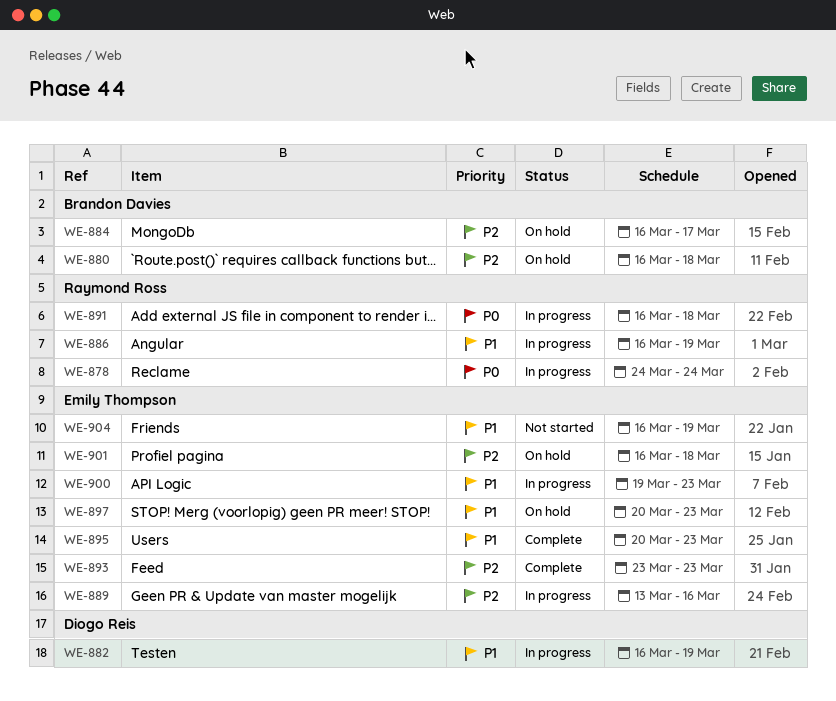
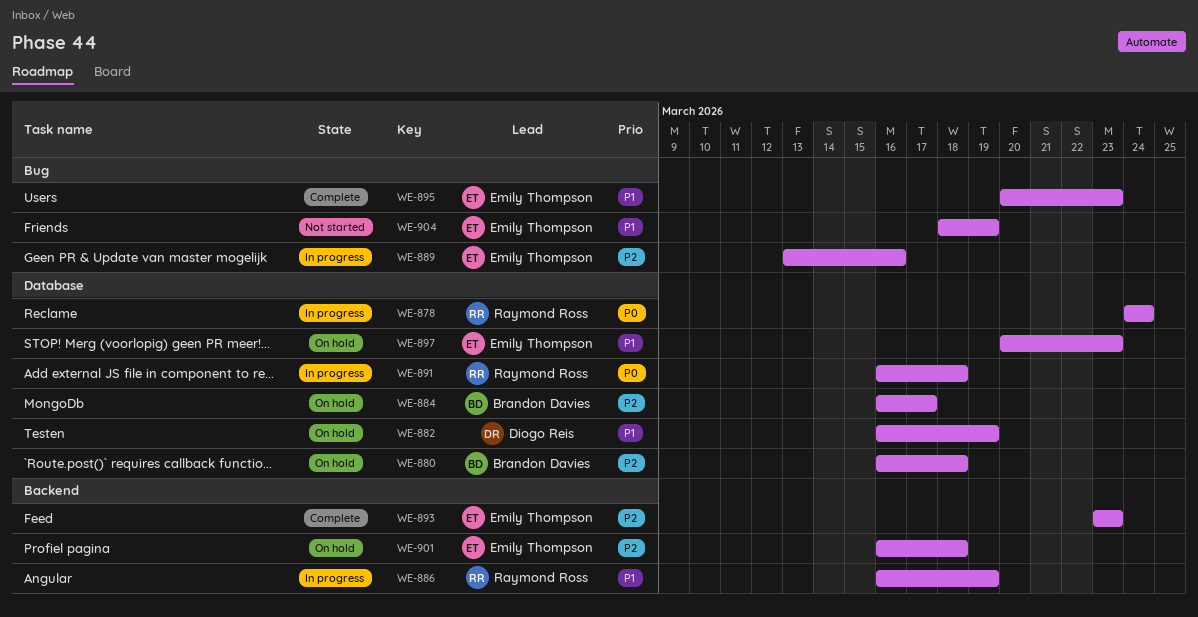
WE-882, status: In progress -> On hold
WE-900: present -> none
WE-904, start: Mar 16 -> Mar 18

